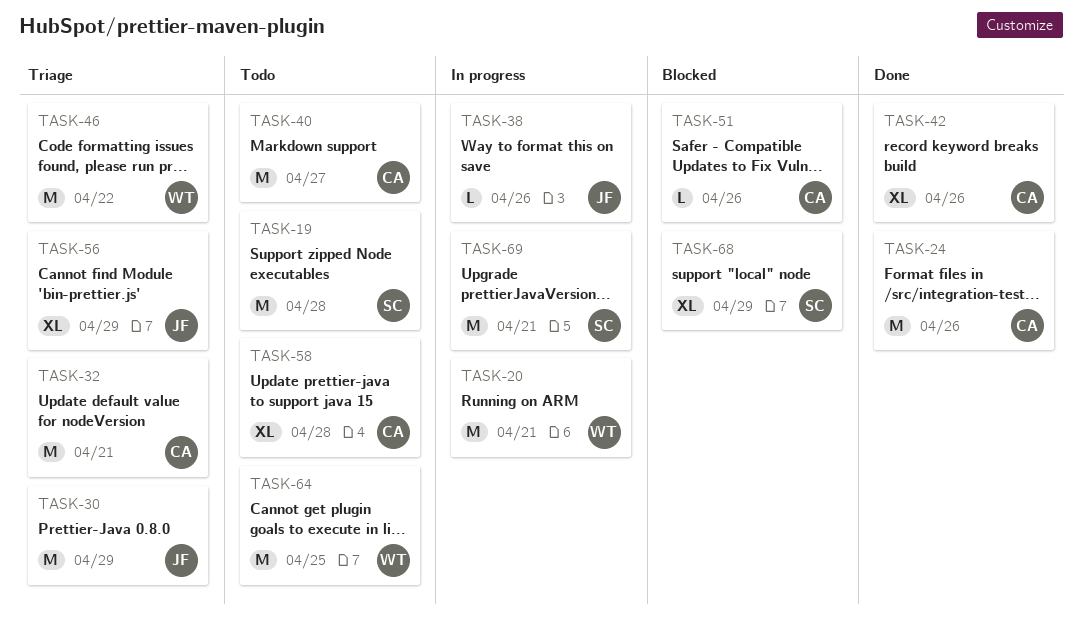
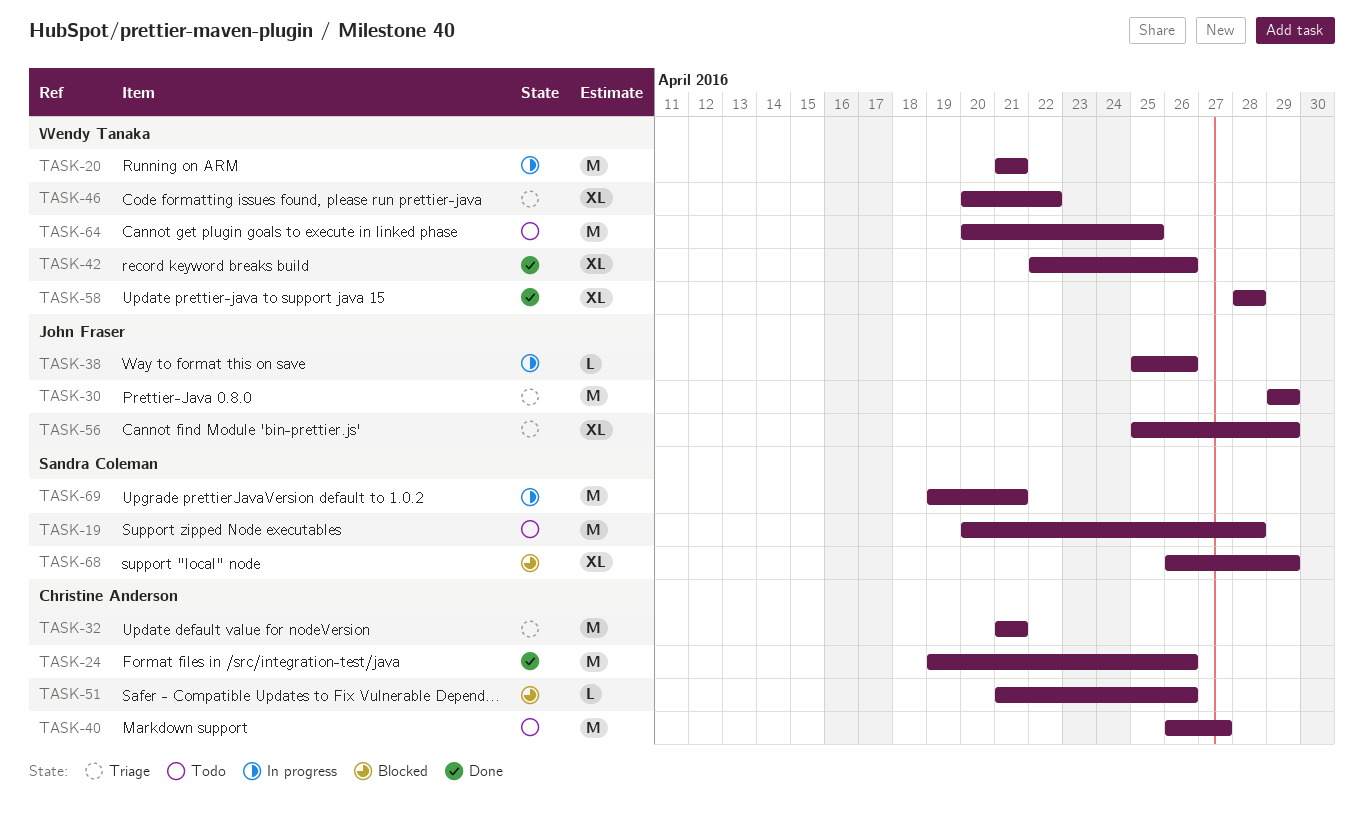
TASK-42, owner: Christine Anderson -> Wendy Tanaka
TASK-46, estimate: M -> XL
TASK-58, status: Todo -> Done
TASK-58, owner: Christine Anderson -> Wendy Tanaka

